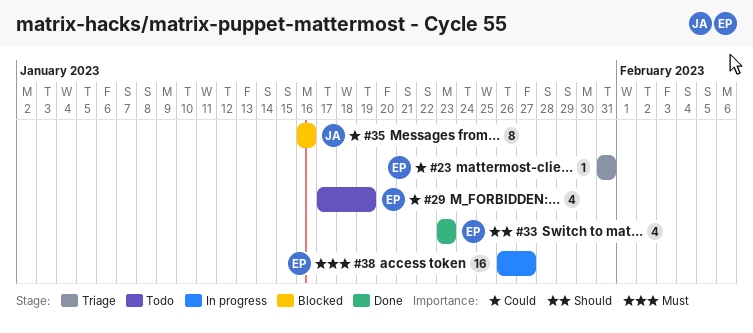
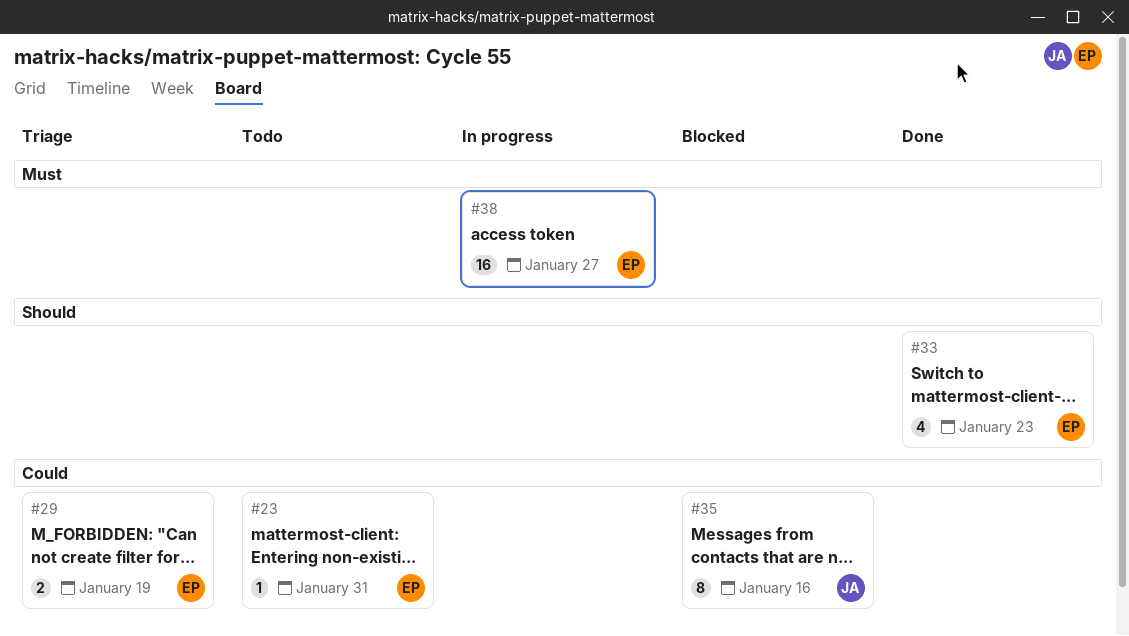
#23, status: Triage -> Todo
#29, status: Todo -> Triage
#29, estimate: 4 -> 2

